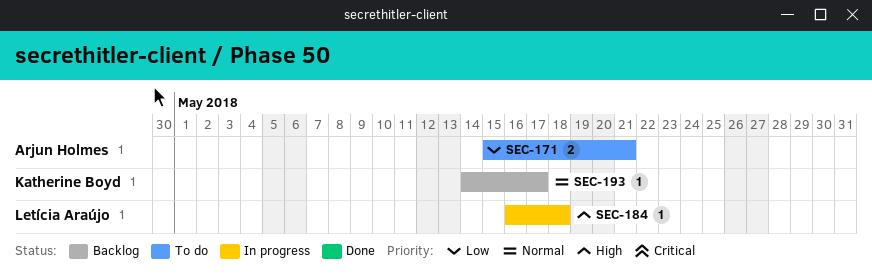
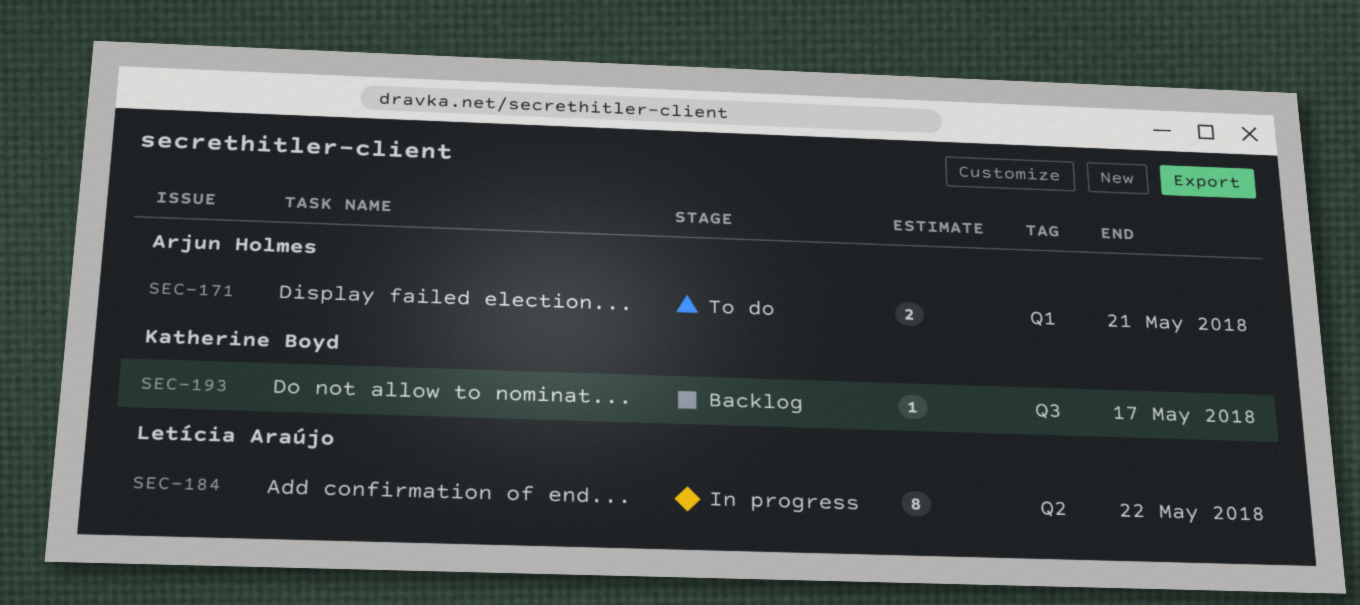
SEC-184, estimate: 1 -> 8
SEC-184, due: May 18 -> May 22

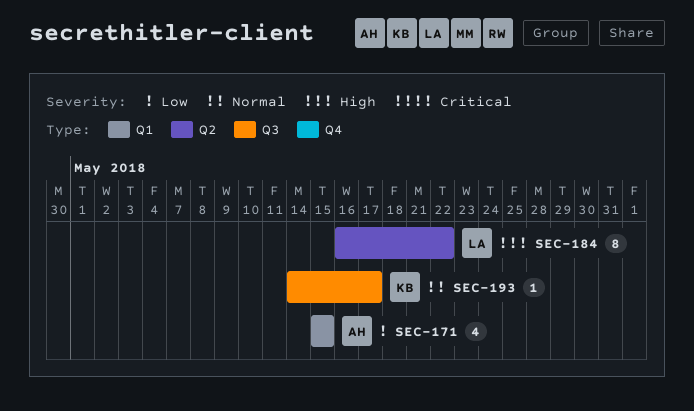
SEC-171, estimate: 2 -> 4
SEC-171, due: May 21 -> May 15

